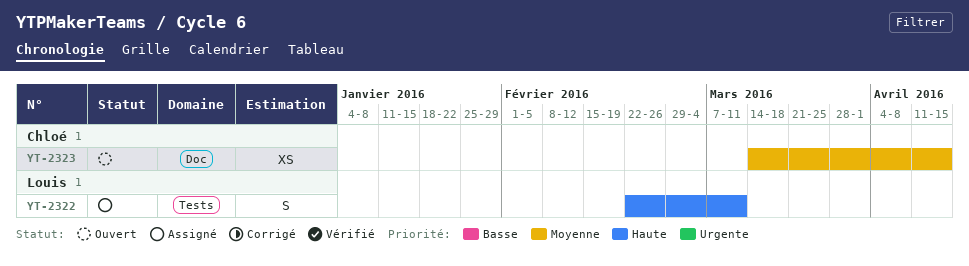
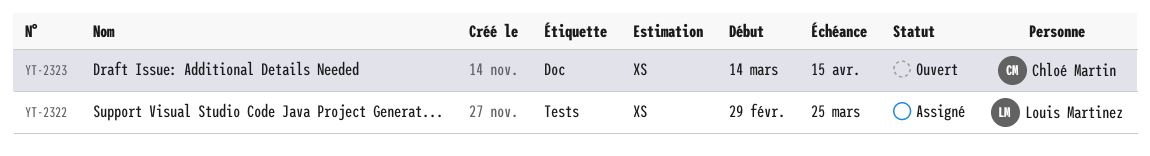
YT-2322, estimate: S -> XS
YT-2322, start: Feb 22 -> Feb 29
YT-2322, due: Mar 11 -> Mar 25

